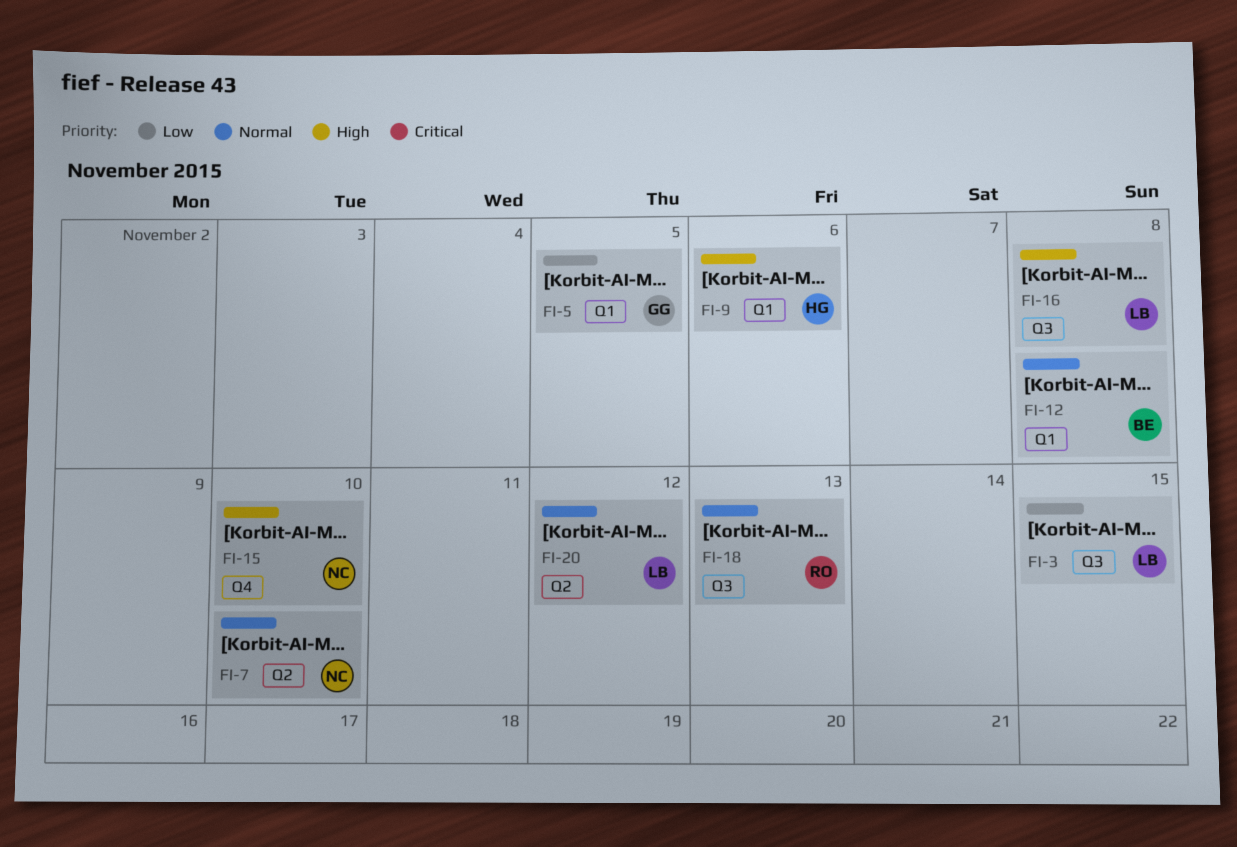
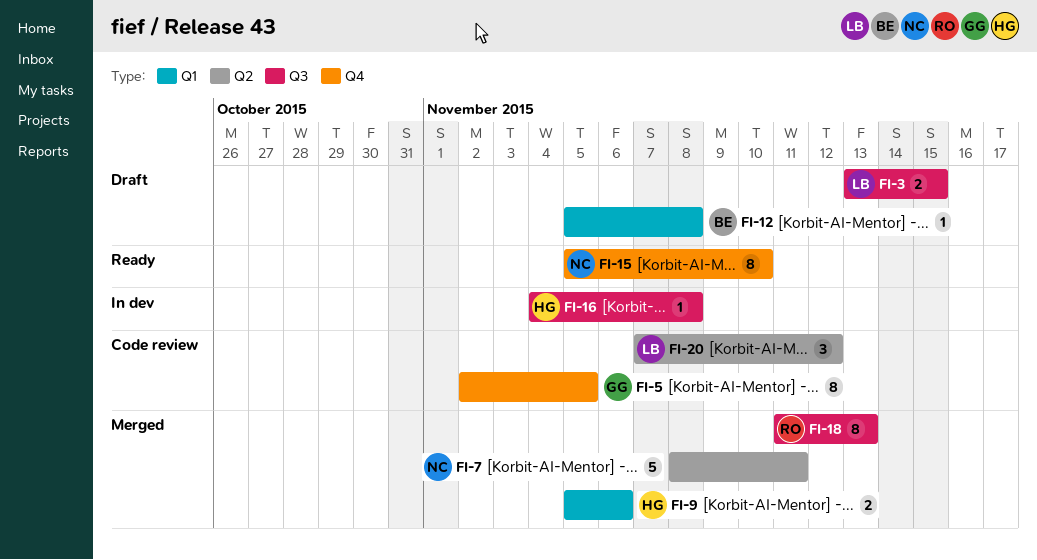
FI-5, label: Q1 -> Q4
FI-7, due: Nov 10 -> Nov 11
FI-16, owner: LB -> HG

